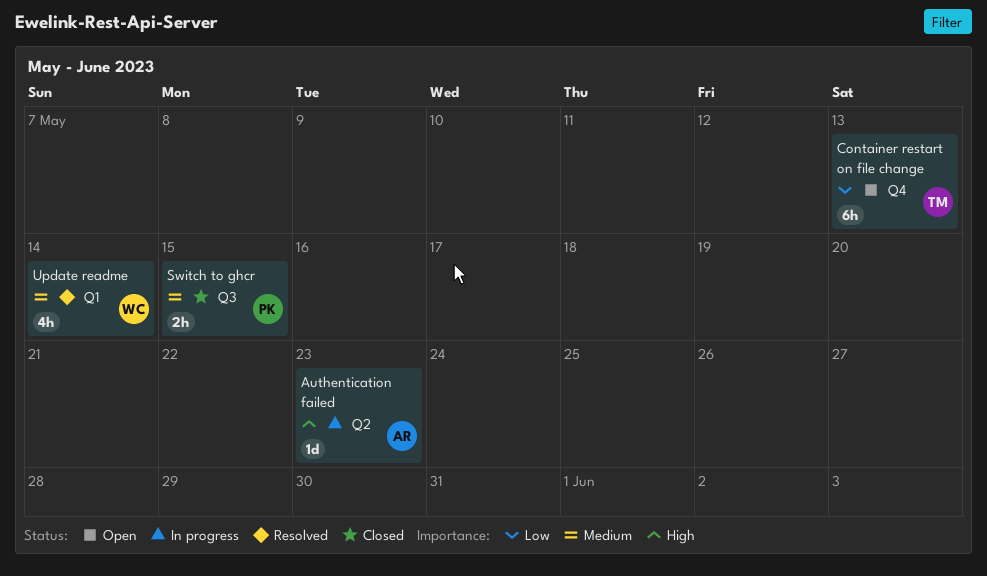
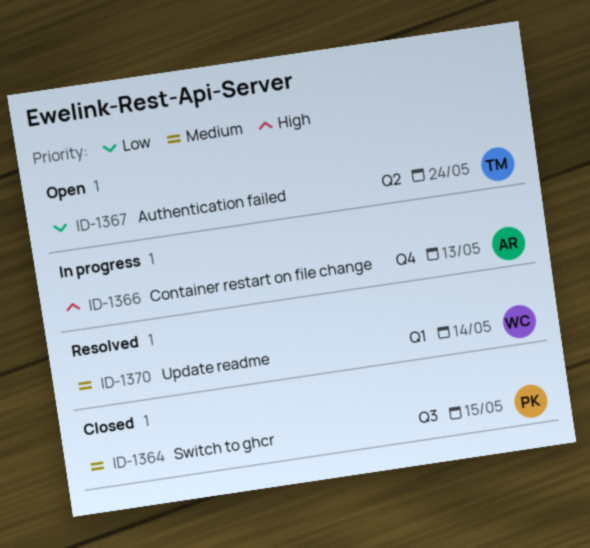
Authentication failed, status: In progress -> Open
Authentication failed, owner: AR -> TM
Authentication failed, priority: High -> Low
Authentication failed, due: May 23 -> May 24
Container restart on file change, status: Open -> In progress
Container restart on file change, owner: TM -> AR
Container restart on file change, priority: Low -> High

